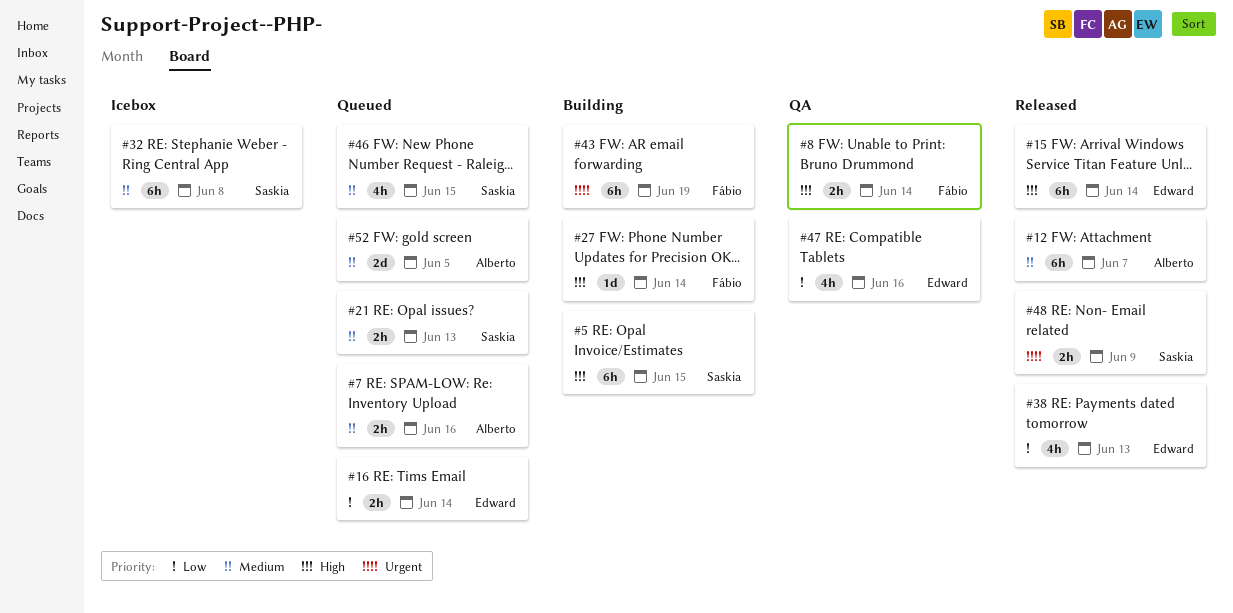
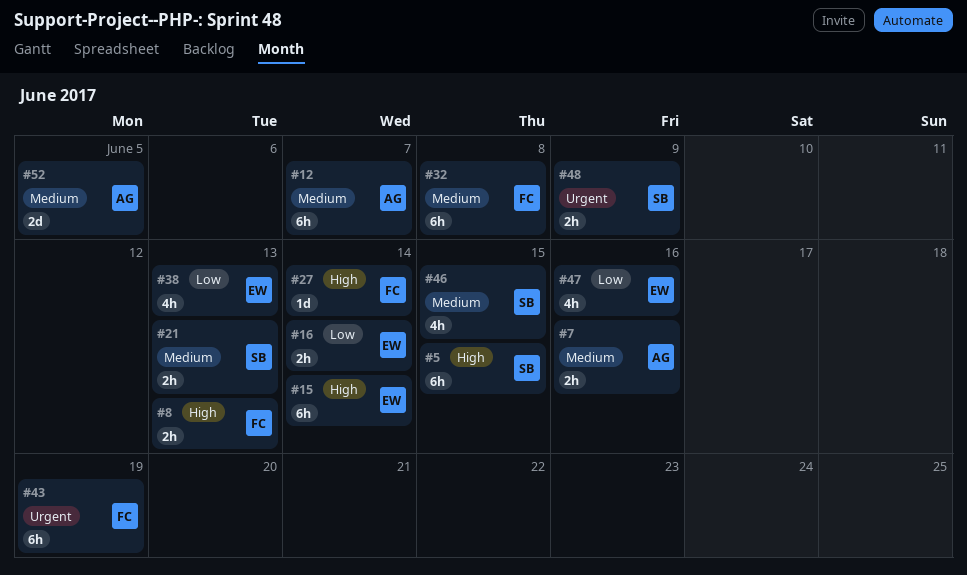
#8, due: Jun 14 -> Jun 13
#32, owner: Saskia -> Fábio

